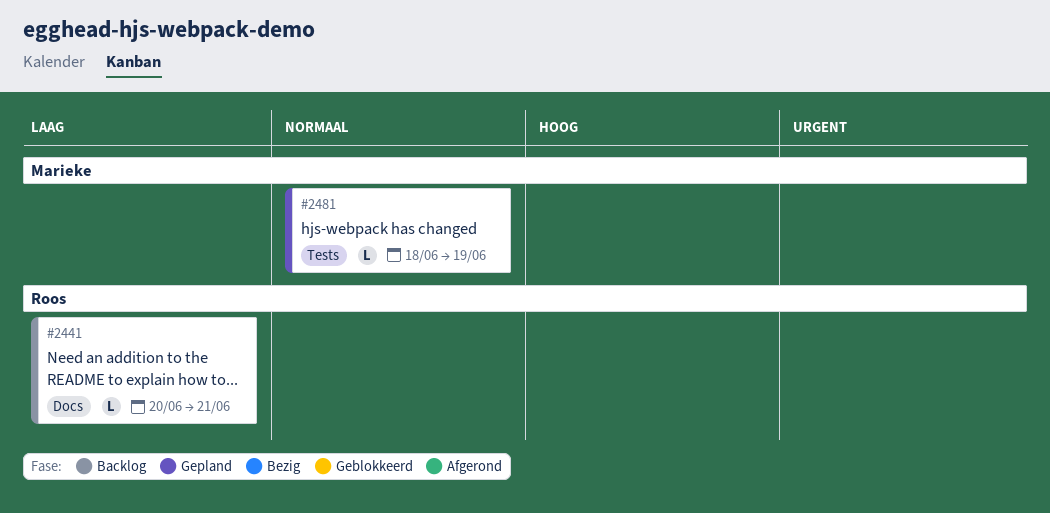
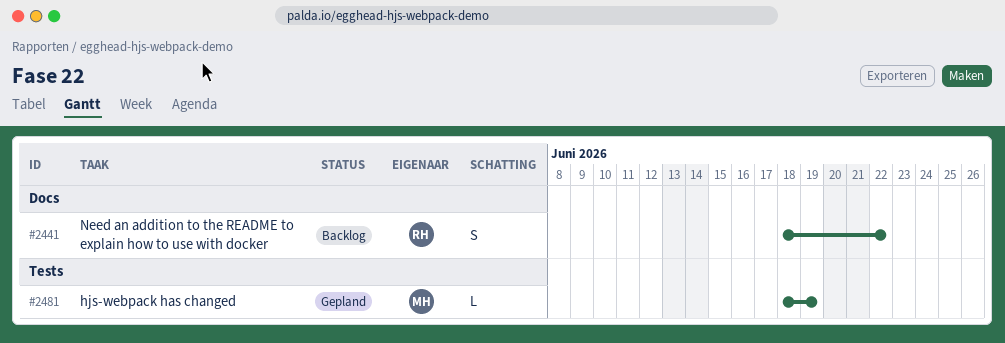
#2441, estimate: L -> S
#2441, start: Jun 20 -> Jun 18
#2441, due: Jun 21 -> Jun 22

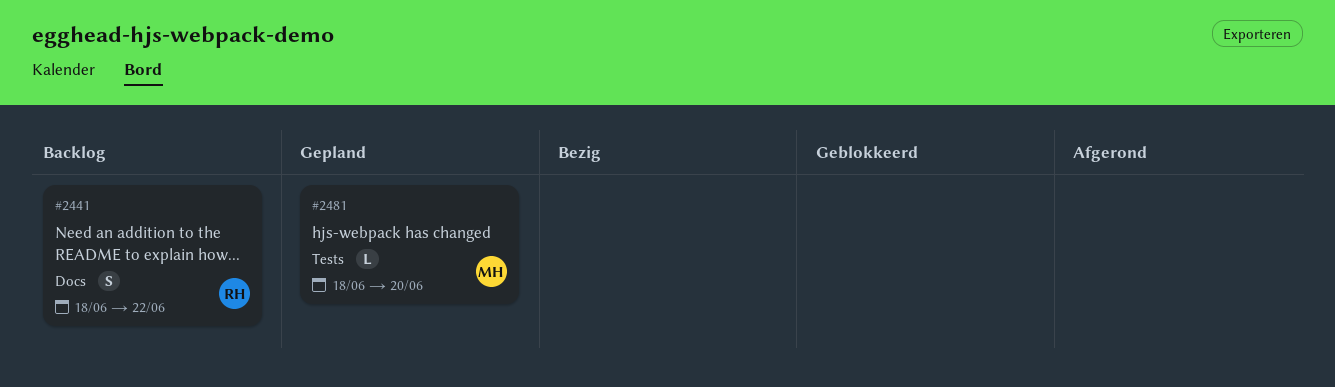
#2481, due: Jun 19 -> Jun 20

